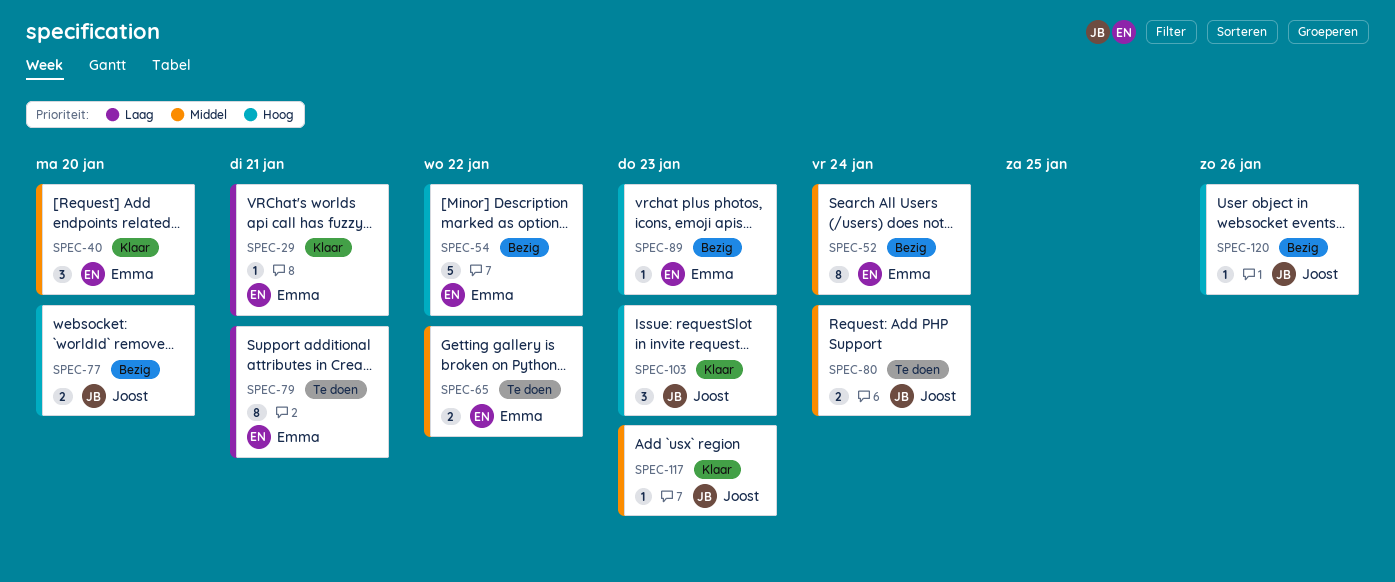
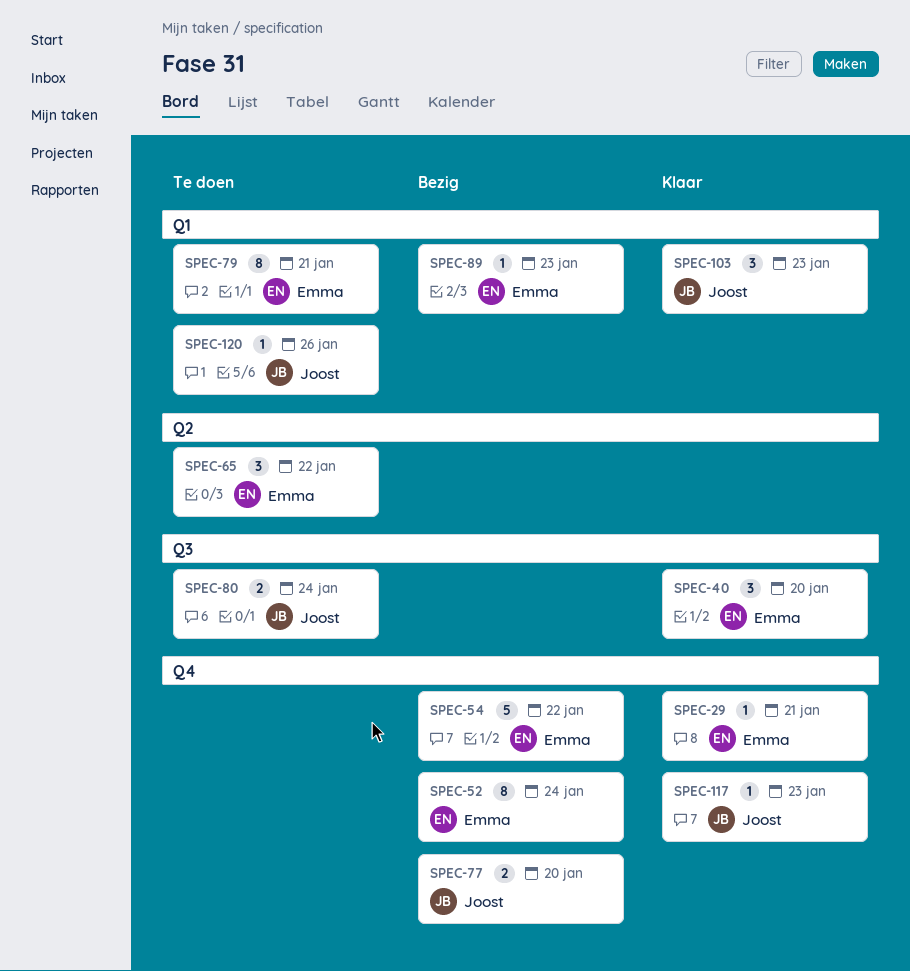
SPEC-65, estimate: 2 -> 3
SPEC-120, status: Bezig -> Te doen

